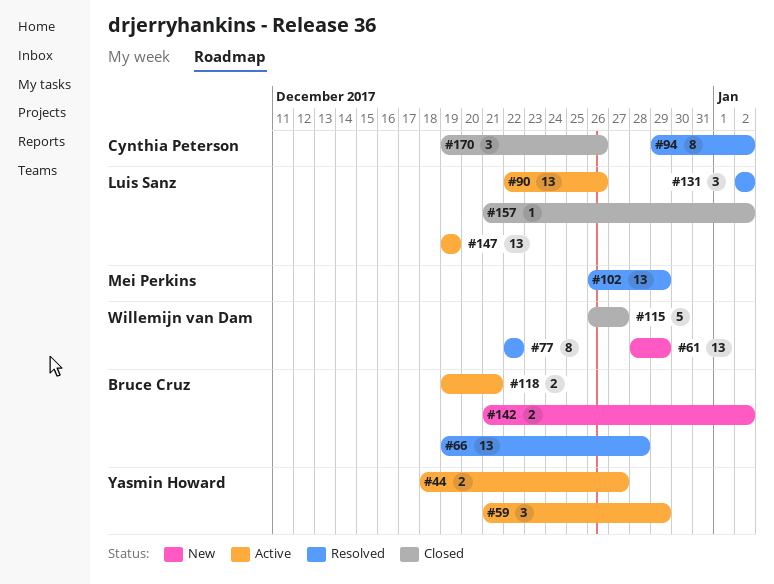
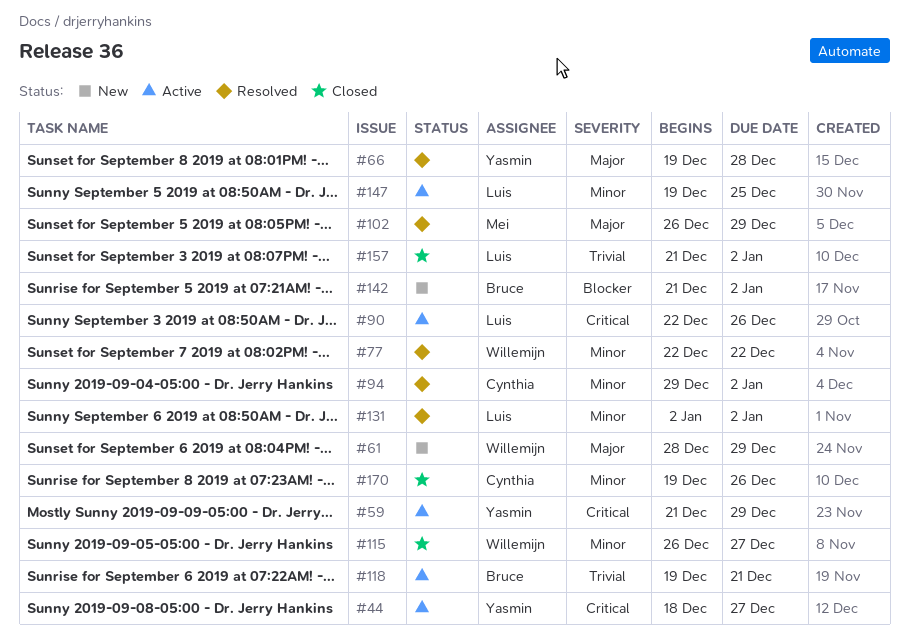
#66, owner: Bruce Cruz -> Yasmin Howard
#147, due: Dec 19 -> Dec 25

